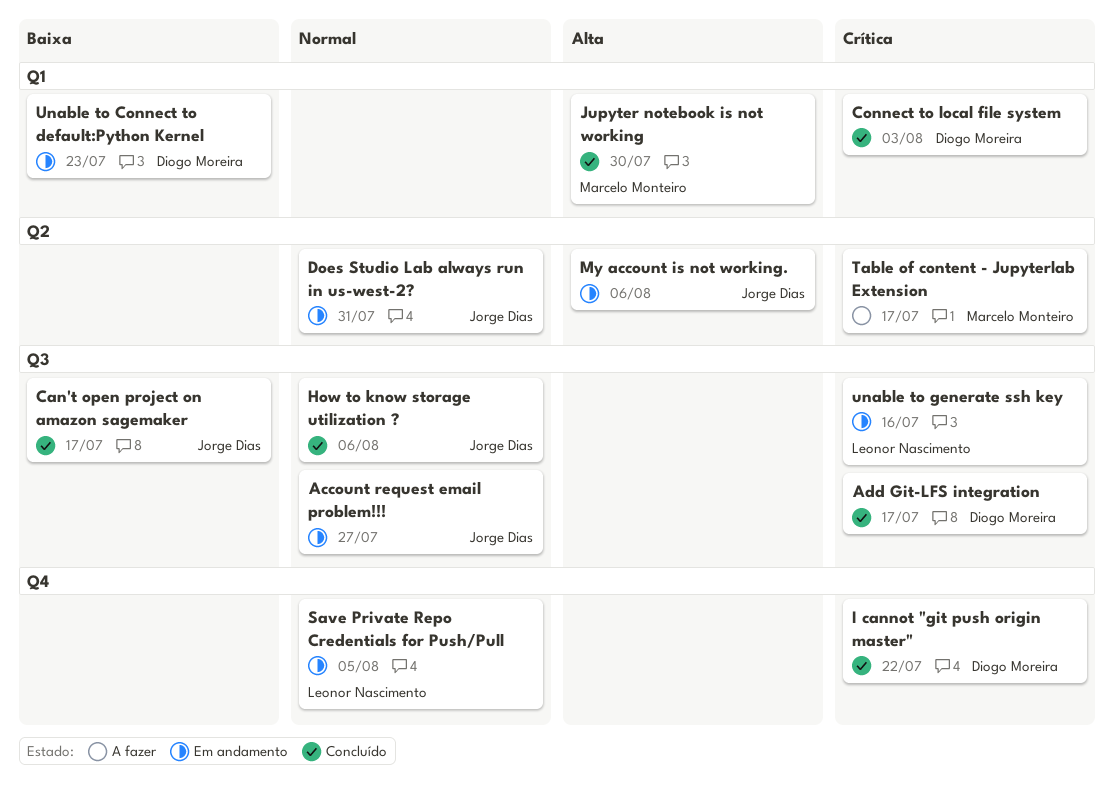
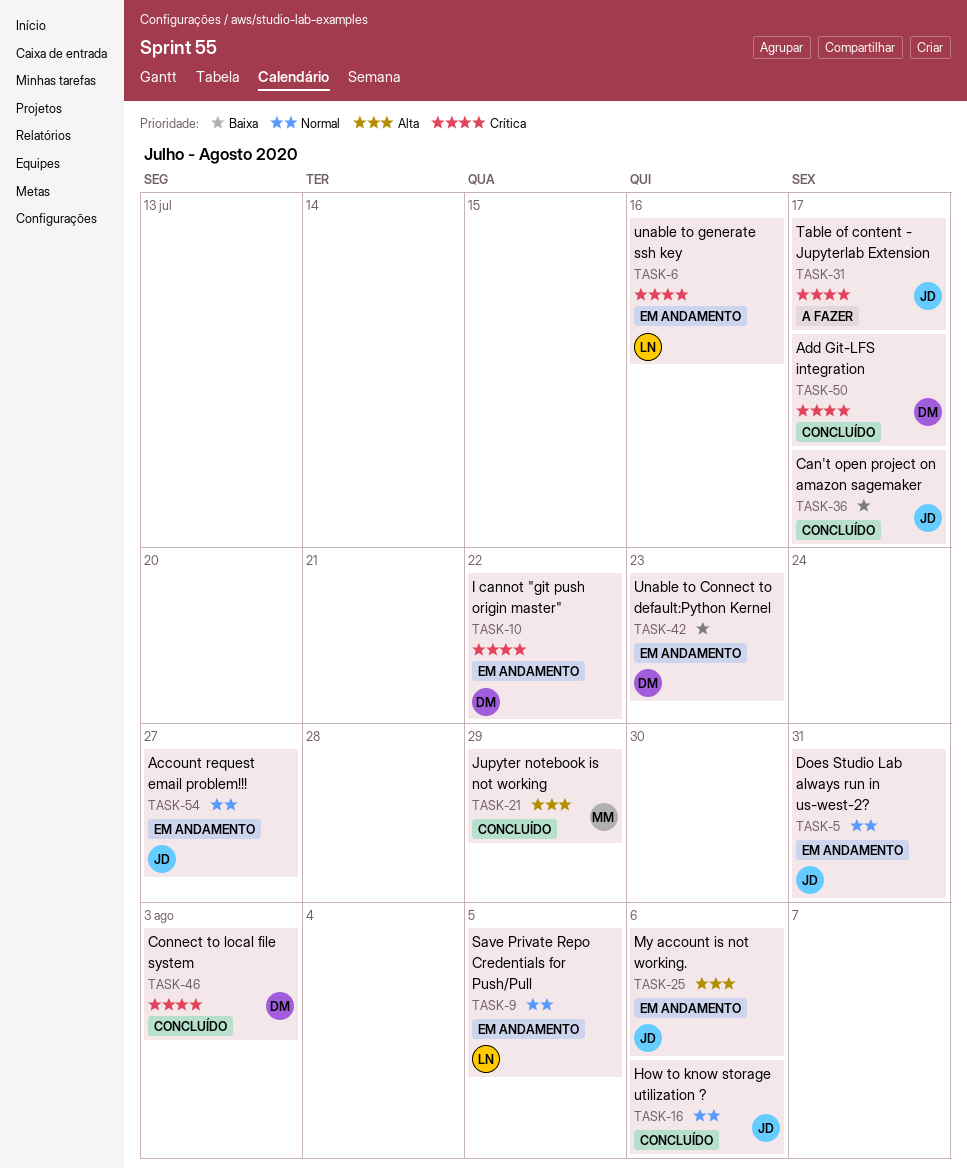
I cannot "git push origin master", status: Concluído -> Em andamento
Jupyter notebook is not working, due: Jul 30 -> Jul 29
Table of content - Jupyterlab Extension, owner: Marcelo Monteiro -> Jorge Dias

